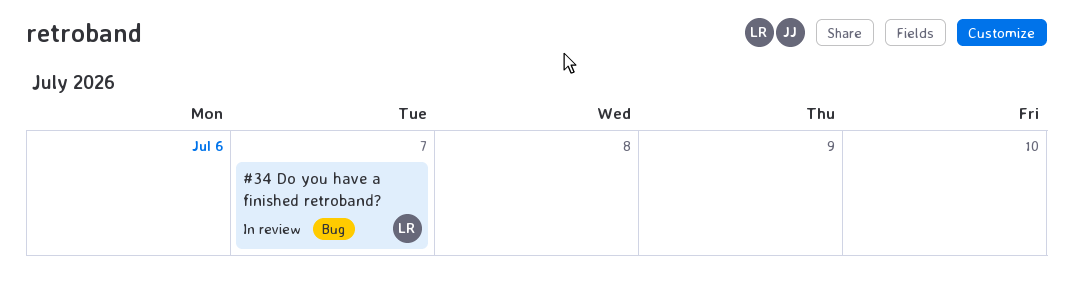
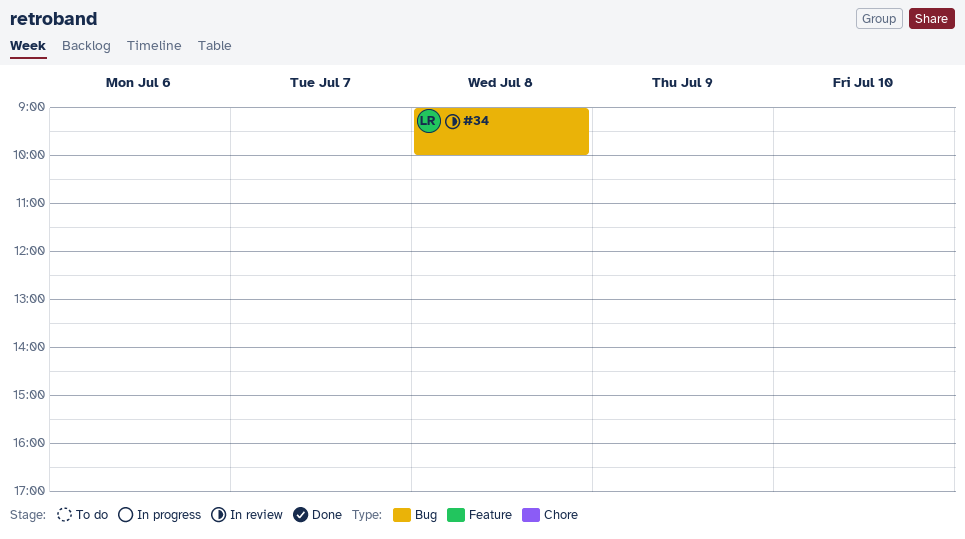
#34, day: Jul 7 -> Jul 8

